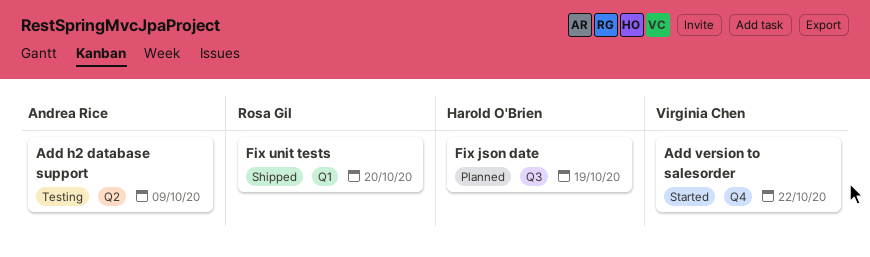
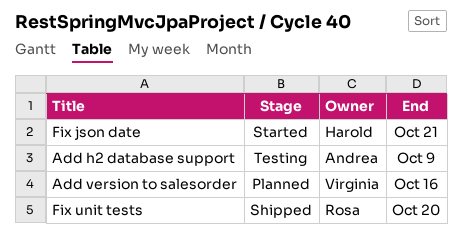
Add version to salesorder, status: Started -> Planned
Add version to salesorder, due: Oct 22 -> Oct 16
Fix json date, status: Planned -> Started
Fix json date, due: Oct 19 -> Oct 21

